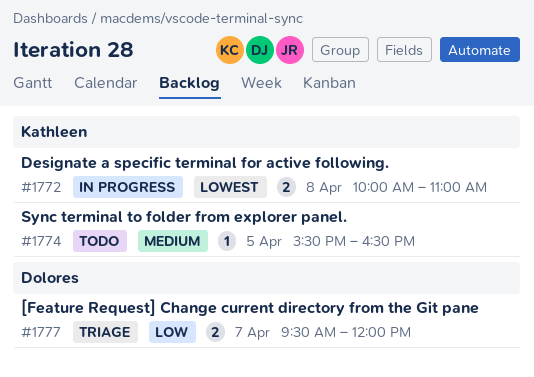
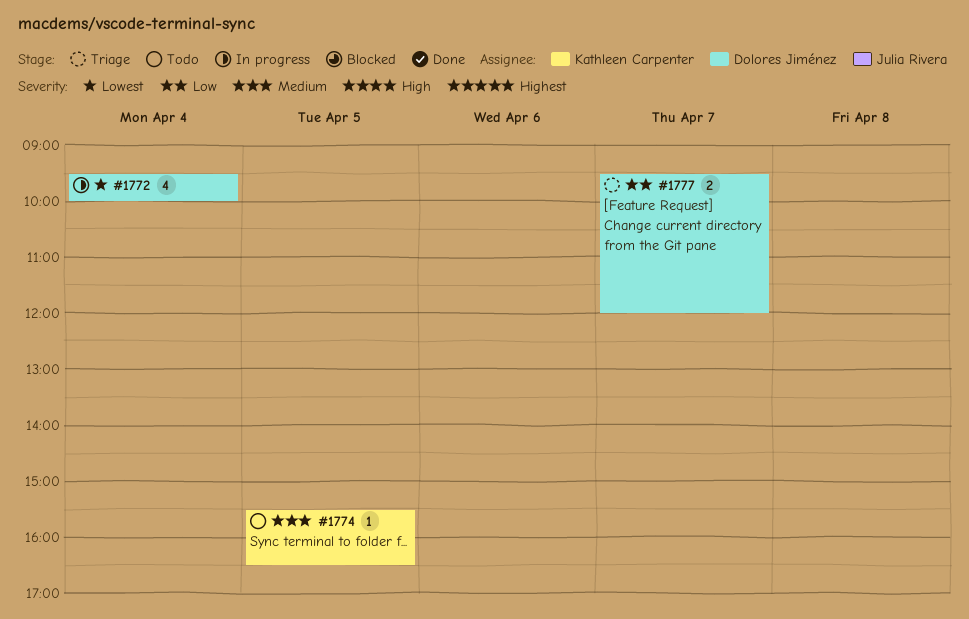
#1772, owner: Kathleen Carpenter -> Dolores Jiménez
#1772, estimate: 2 -> 4
#1772, day: Apr 8 -> Apr 4
#1772, begins: 10:00 -> 09:30
#1772, ends: 11:00 -> 10:00

